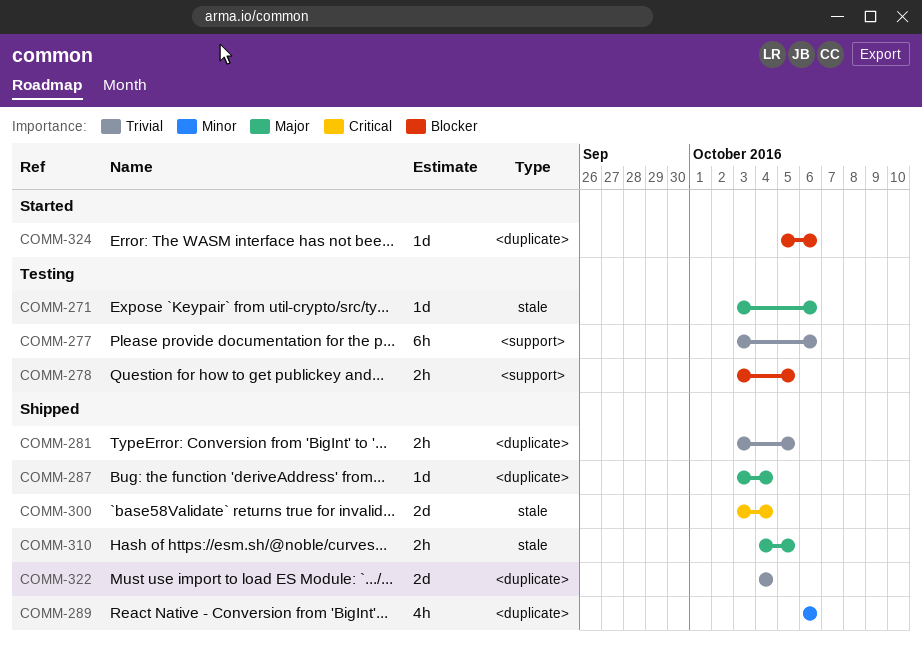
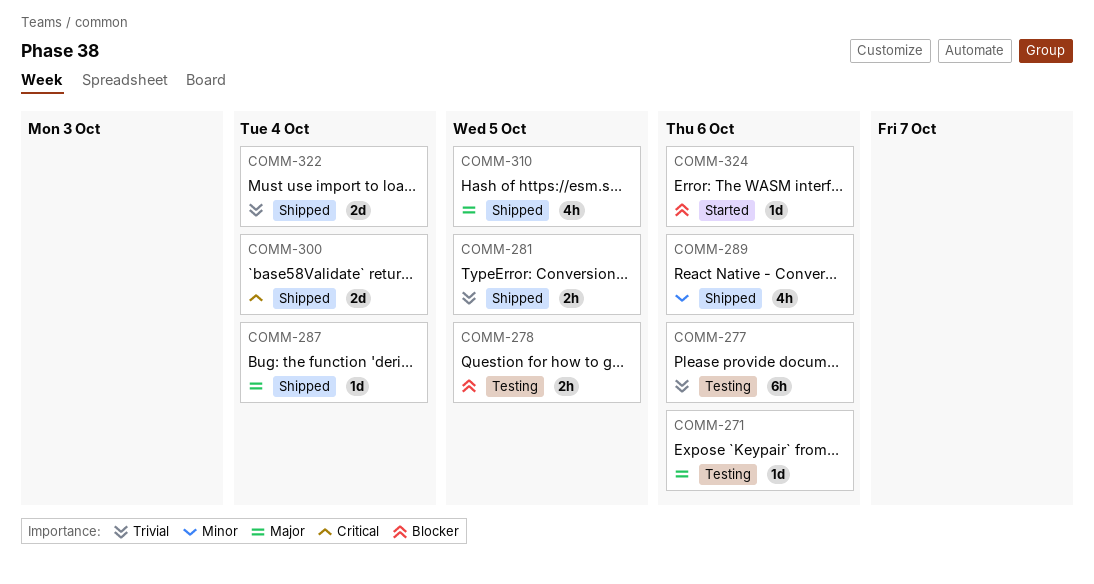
COMM-310, estimate: 2h -> 4h

